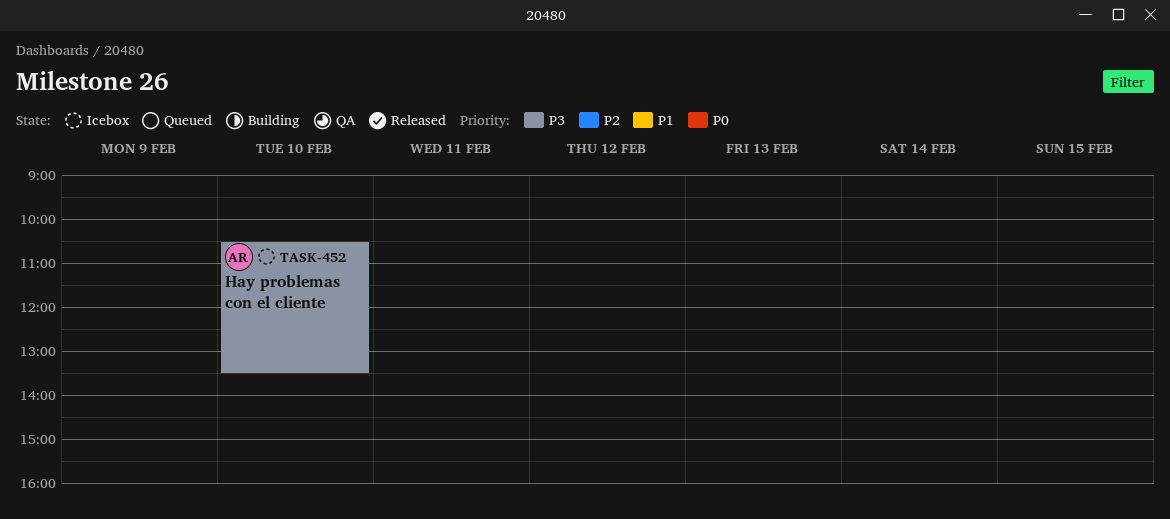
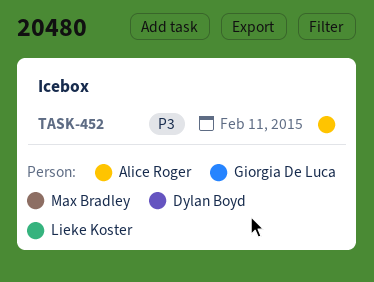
TASK-452, day: Feb 10 -> Feb 11

